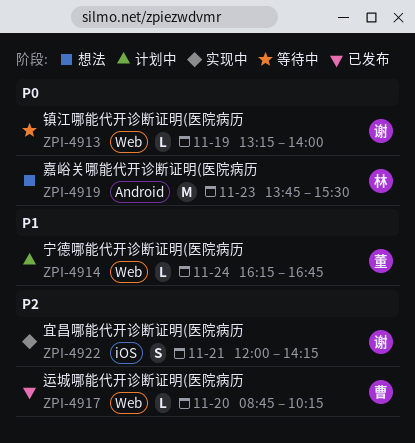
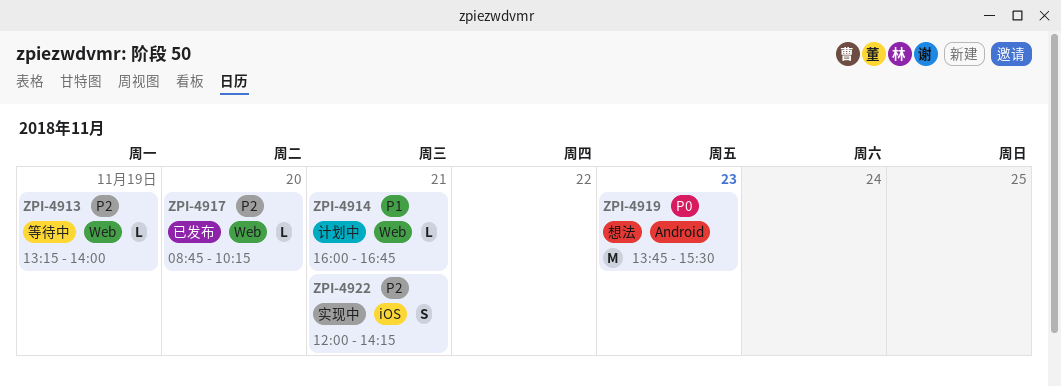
ZPI-4913, priority: P0 -> P2
ZPI-4914, day: Nov 24 -> Nov 21
ZPI-4914, begins: 16:15 -> 16:00

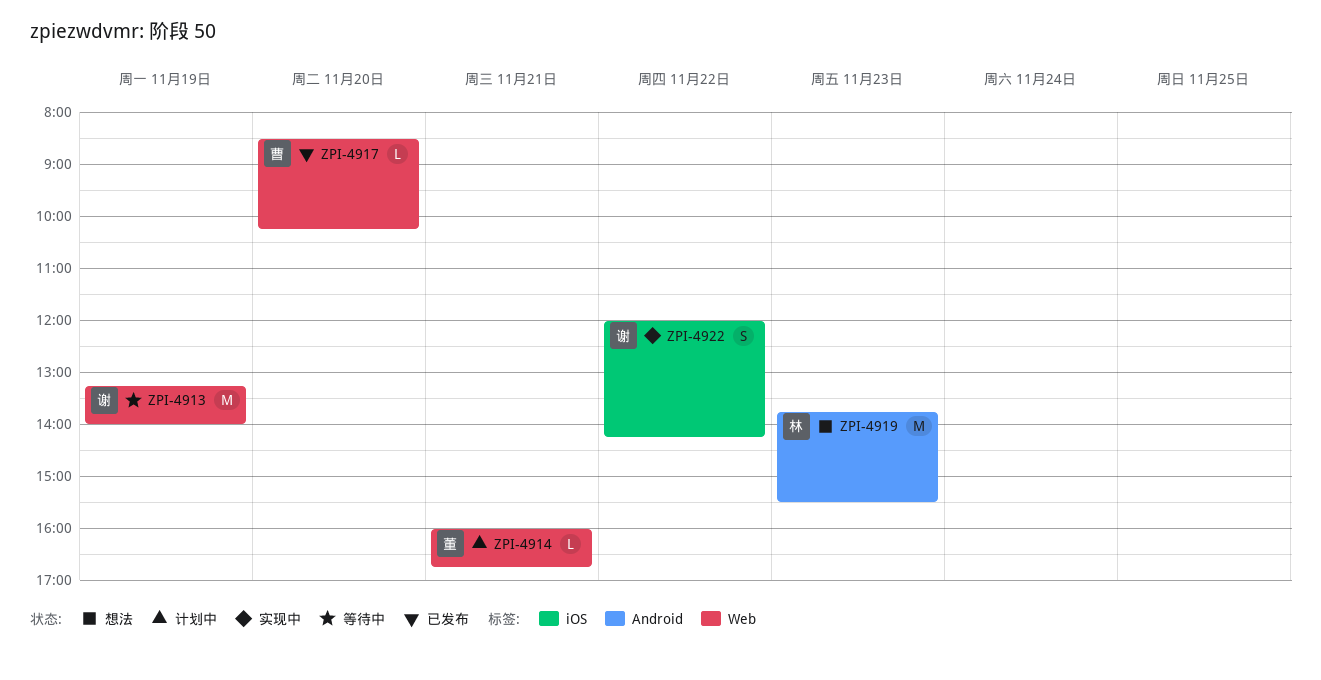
ZPI-4913, estimate: L -> M
ZPI-4917, begins: 08:45 -> 08:30
ZPI-4922, day: Nov 21 -> Nov 22

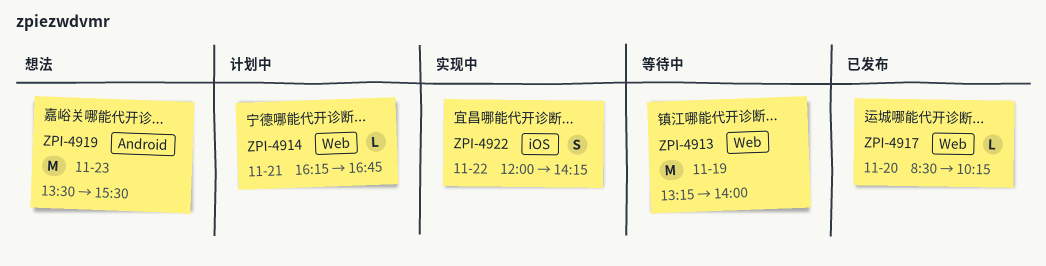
ZPI-4914, begins: 16:00 -> 16:15
ZPI-4919, begins: 13:45 -> 13:30

